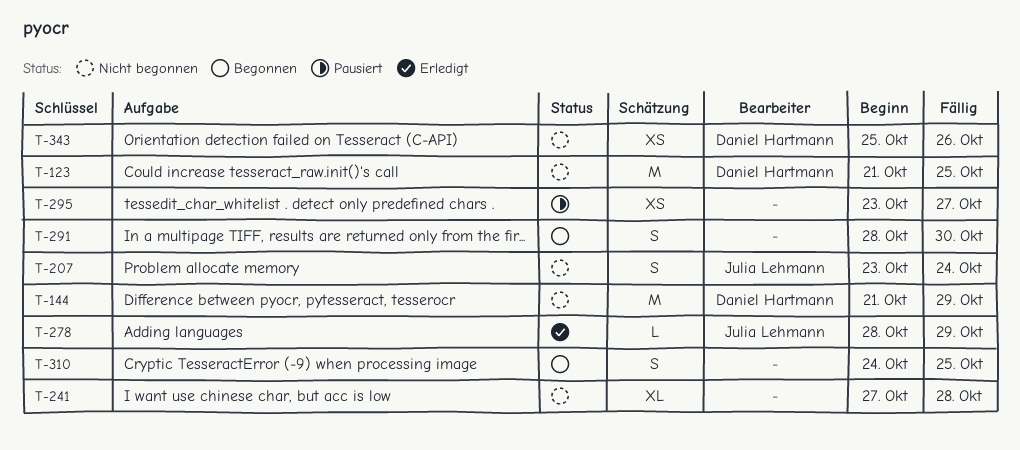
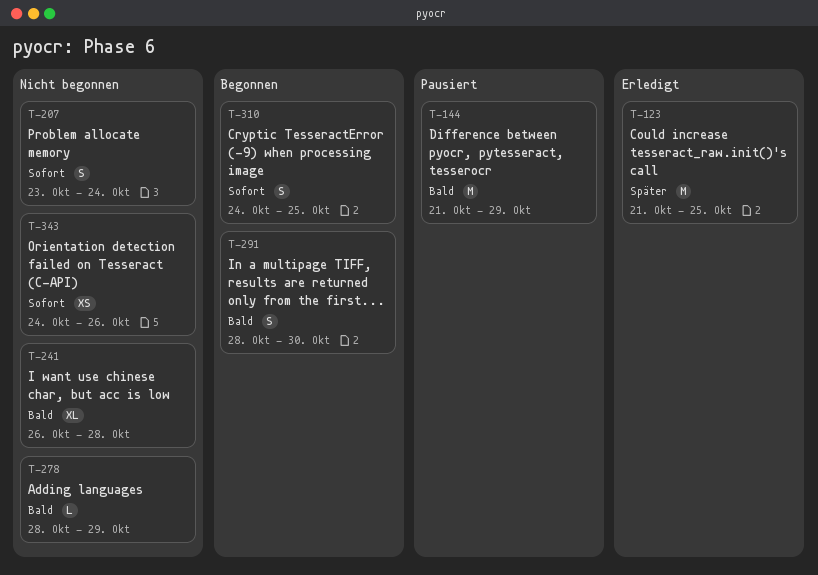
T-123, status: Nicht begonnen -> Erledigt
T-144, status: Nicht begonnen -> Pausiert
T-241, start: Oct 27 -> Oct 26
T-278, status: Erledigt -> Nicht begonnen
T-295: present -> none
T-343, start: Oct 25 -> Oct 24

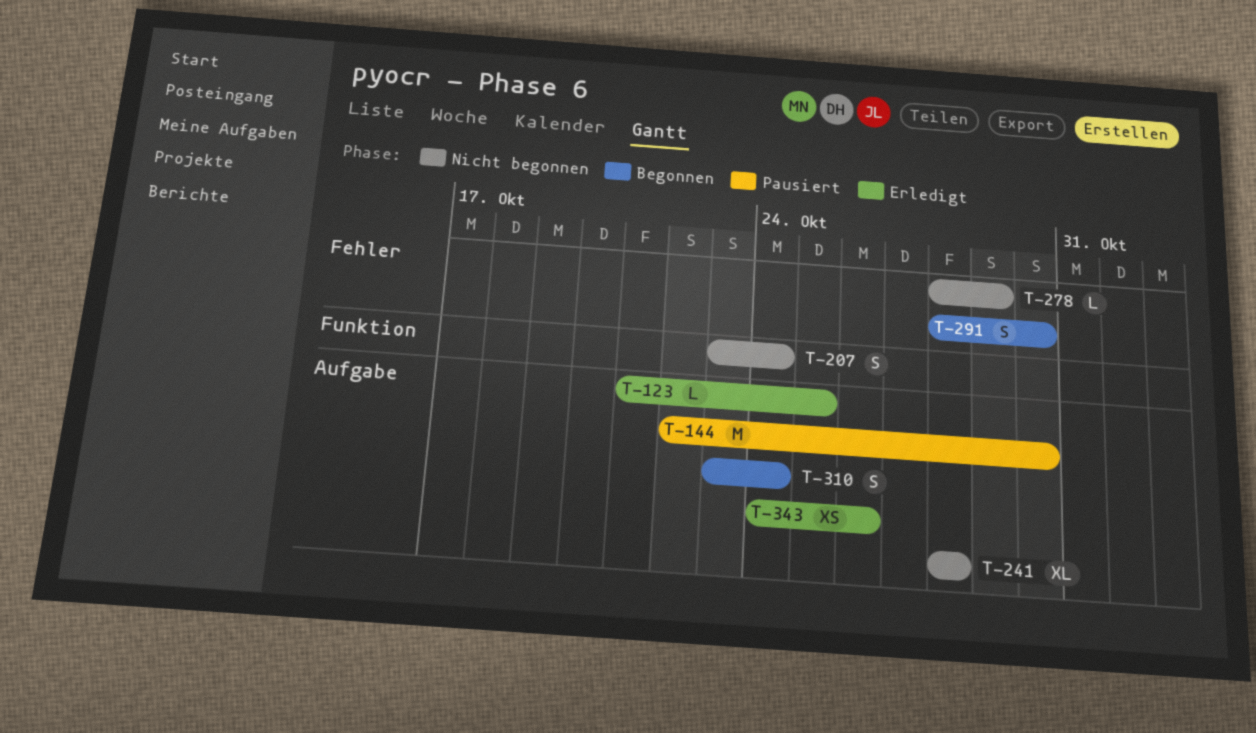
T-123, estimate: M -> L
T-144, start: Oct 21 -> Oct 22
T-144, due: Oct 29 -> Oct 30
T-241, start: Oct 26 -> Oct 28
T-310, start: Oct 24 -> Oct 23
T-310, due: Oct 25 -> Oct 24
T-343, status: Nicht begonnen -> Erledigt

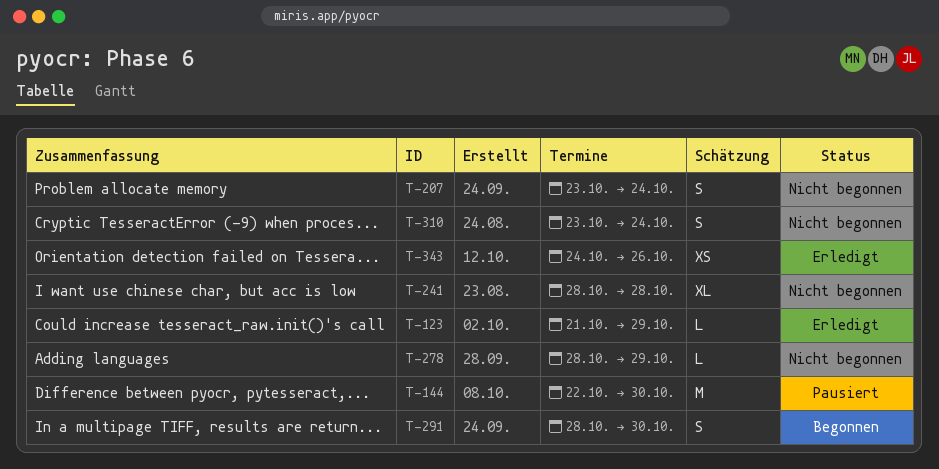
T-123, due: Oct 25 -> Oct 29
T-310, status: Begonnen -> Nicht begonnen

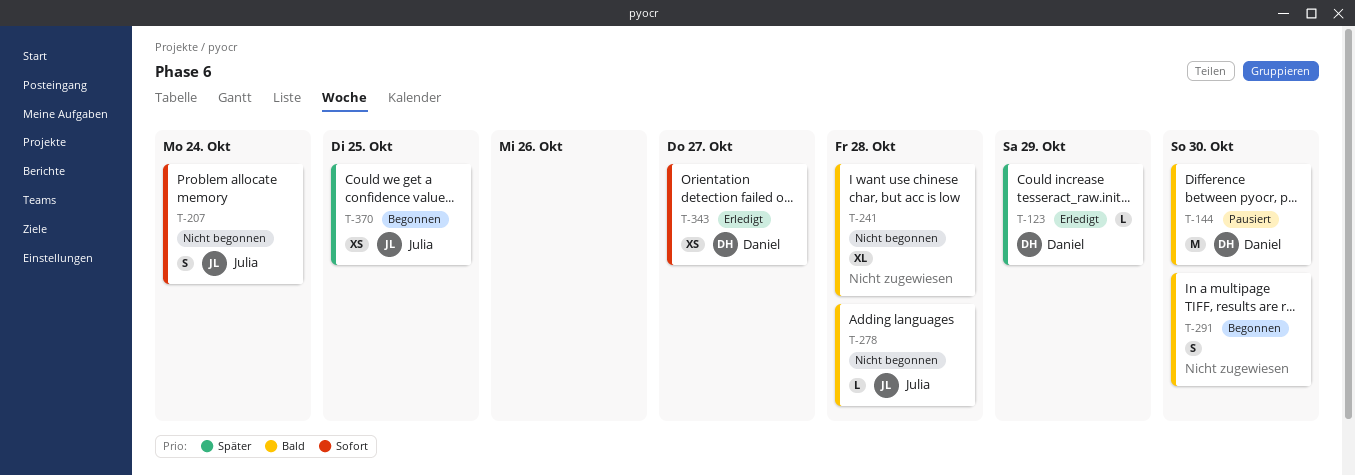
T-278, due: Oct 29 -> Oct 28
T-310: present -> none
T-343, due: Oct 26 -> Oct 27
T-370: none -> present

